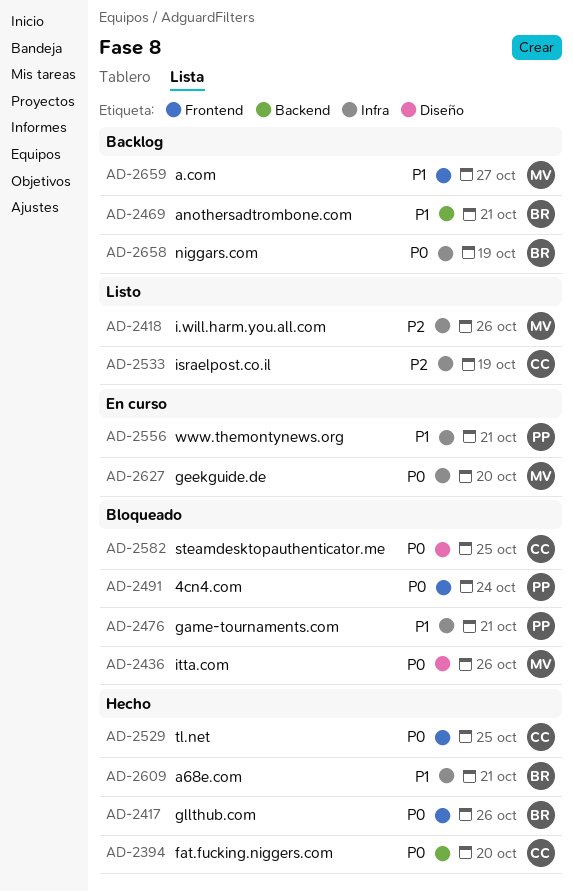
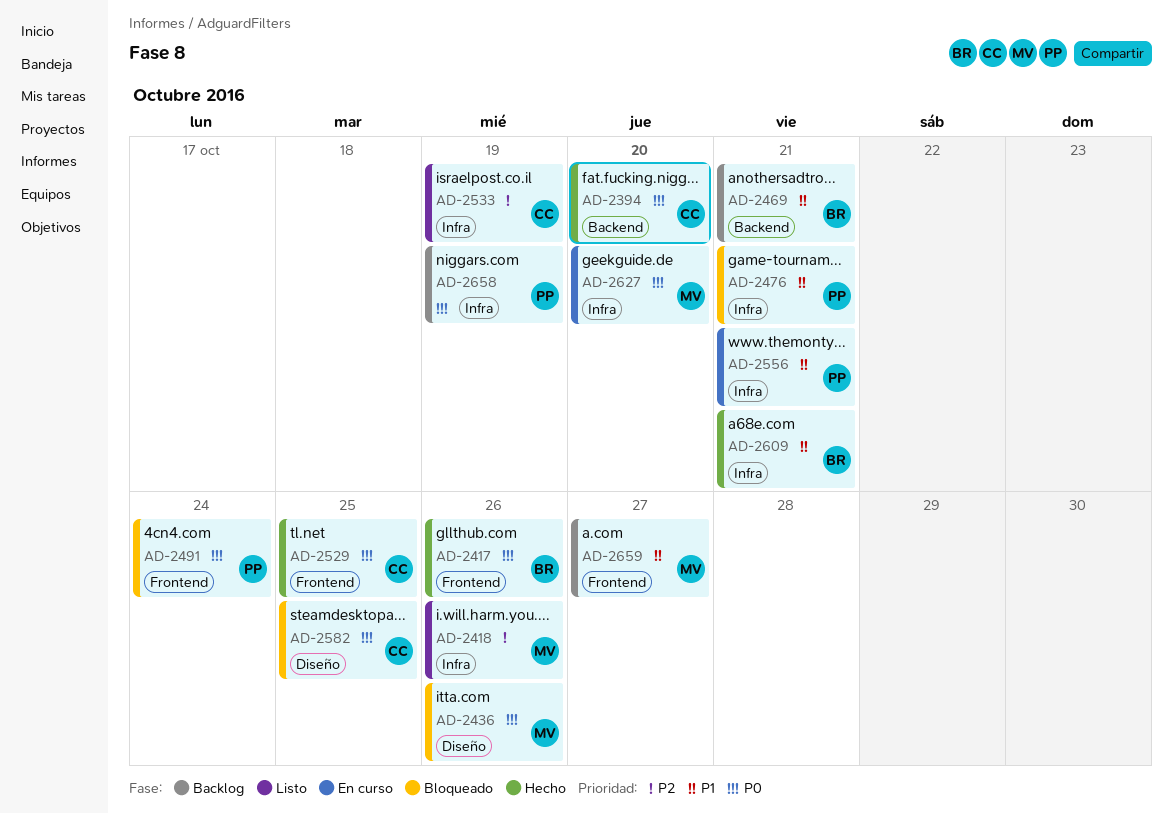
AD-2658, owner: BR -> PP

